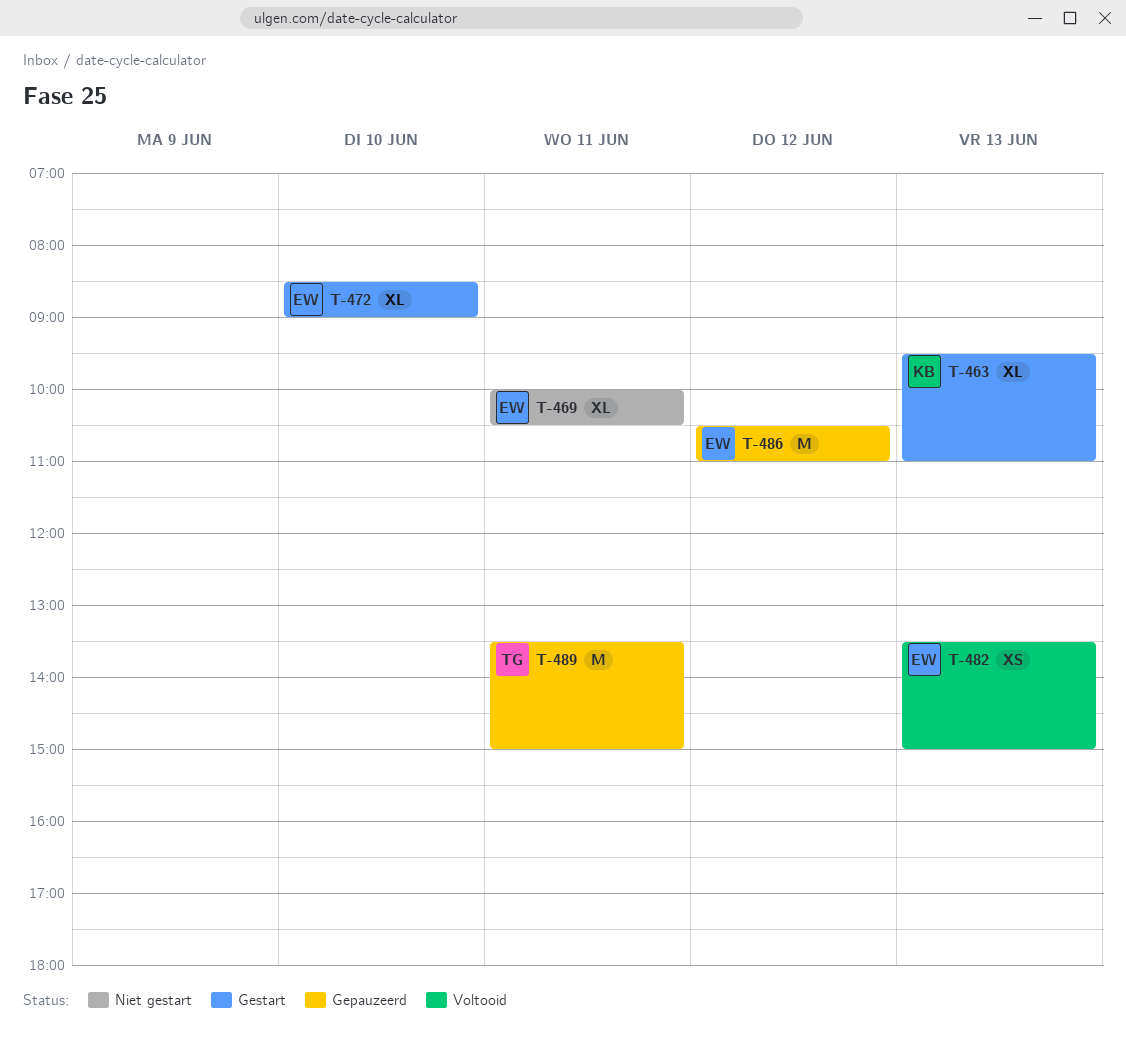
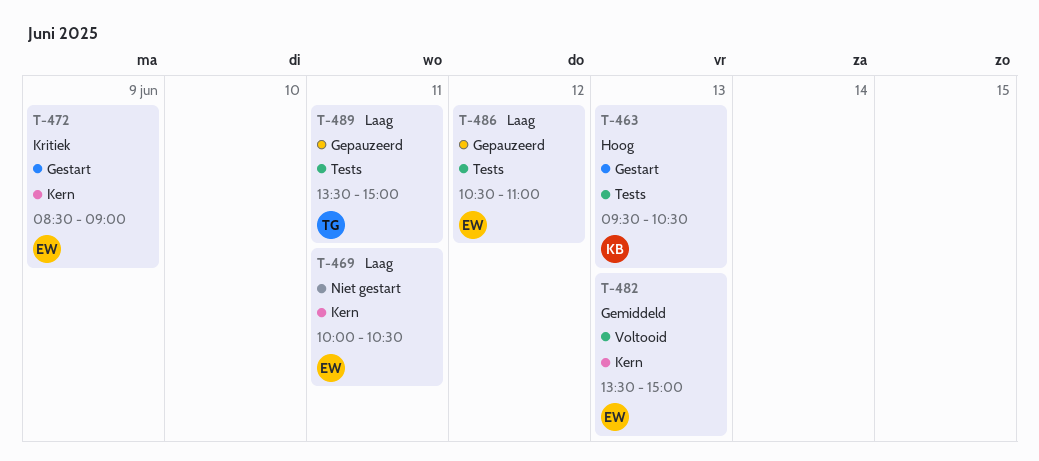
T-463, ends: 11:00 -> 10:30
T-472, day: Jun 10 -> Jun 9

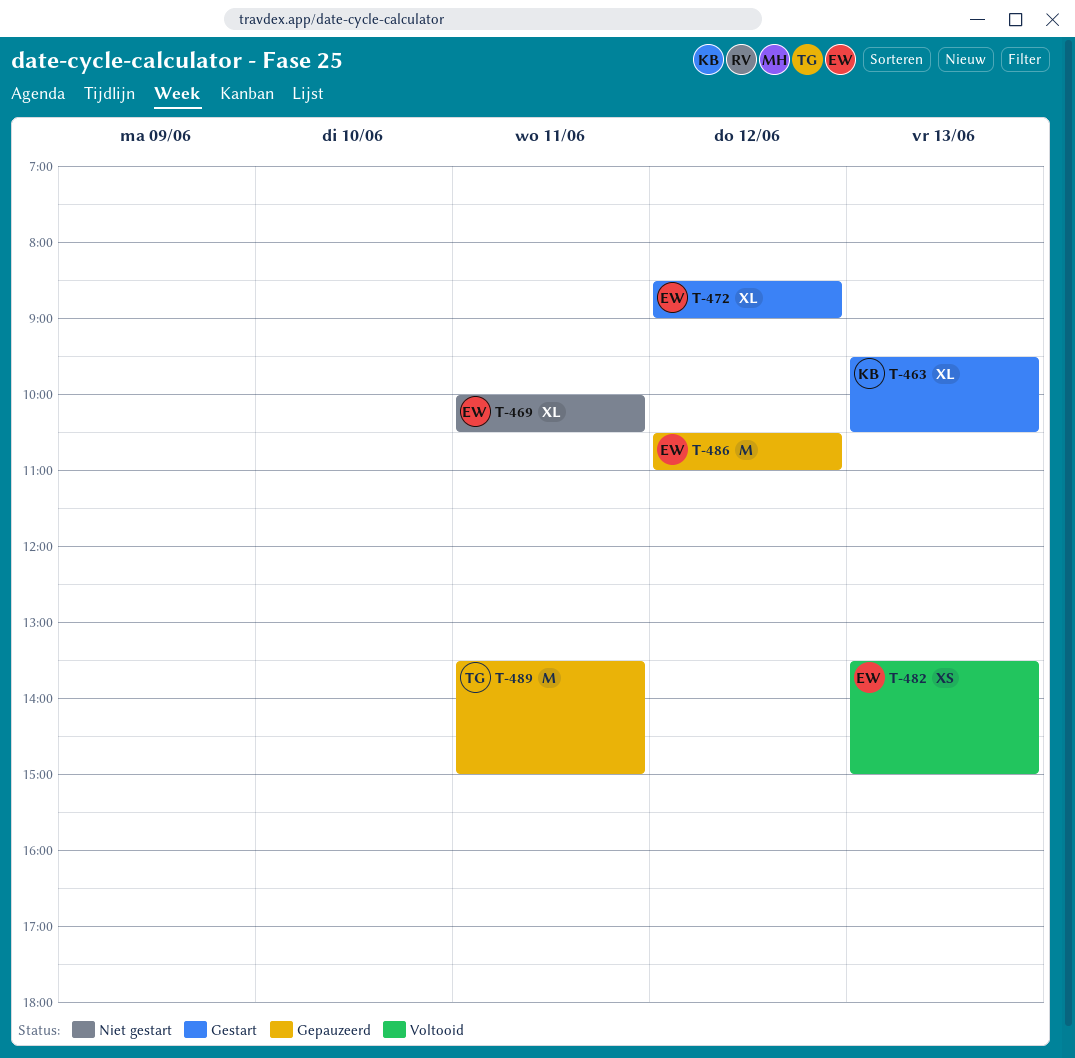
T-472, day: Jun 9 -> Jun 12

